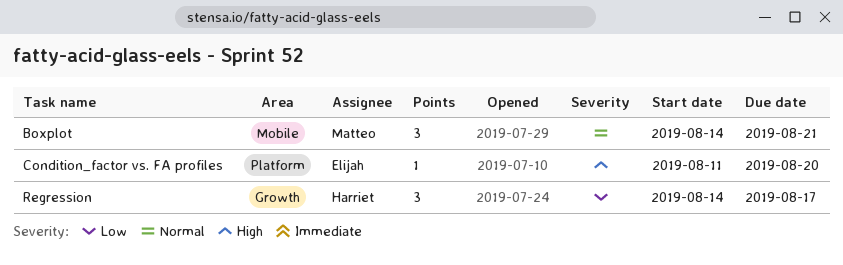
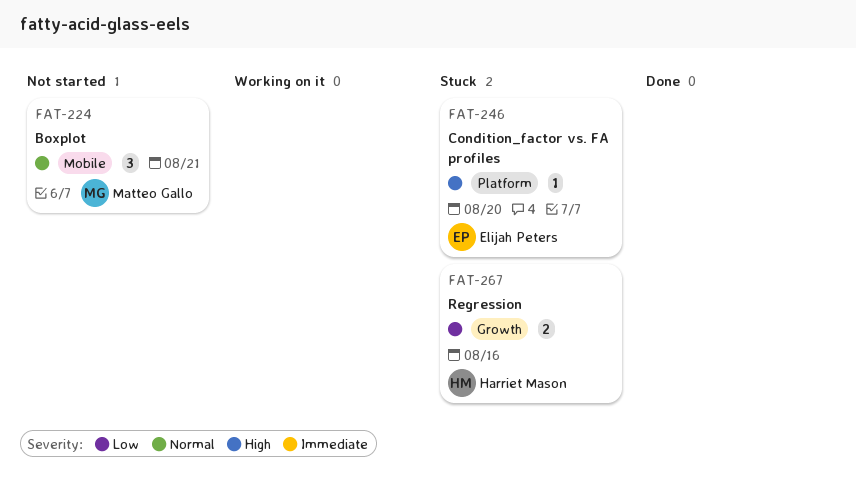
Regression, estimate: 3 -> 2
Regression, due: Aug 17 -> Aug 16

